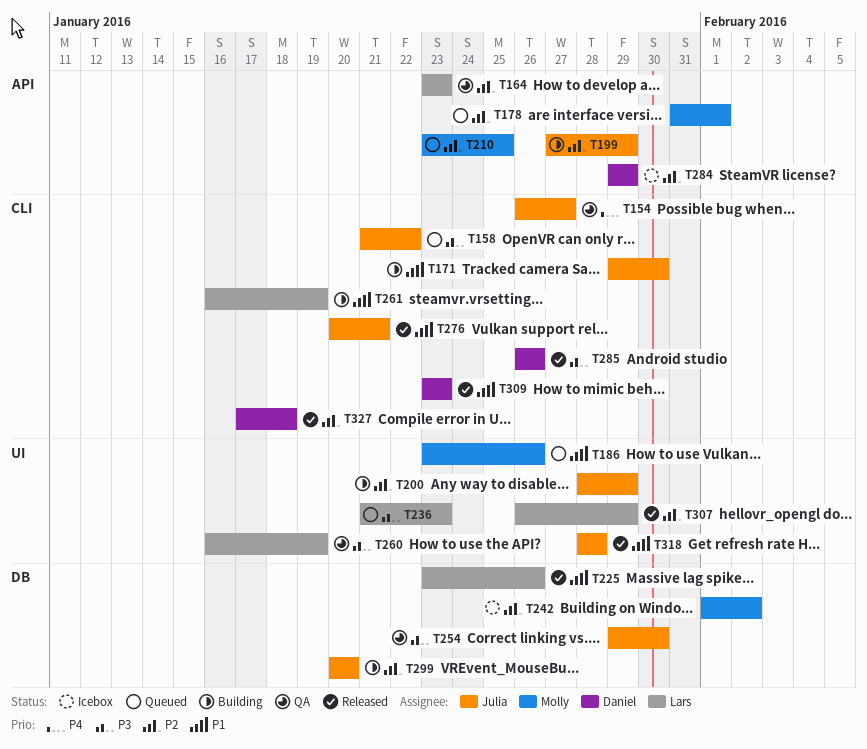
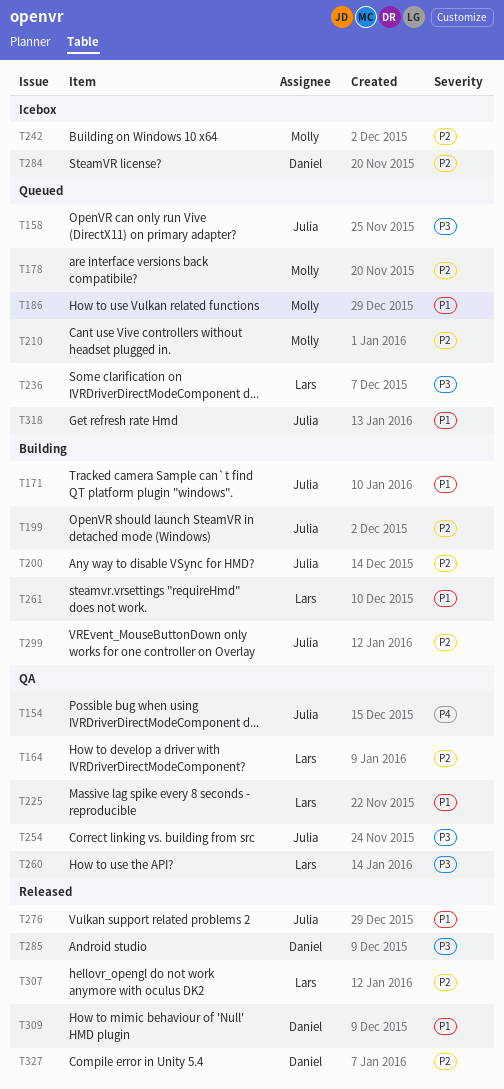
T225, status: Released -> QA
T318, status: Released -> Queued

